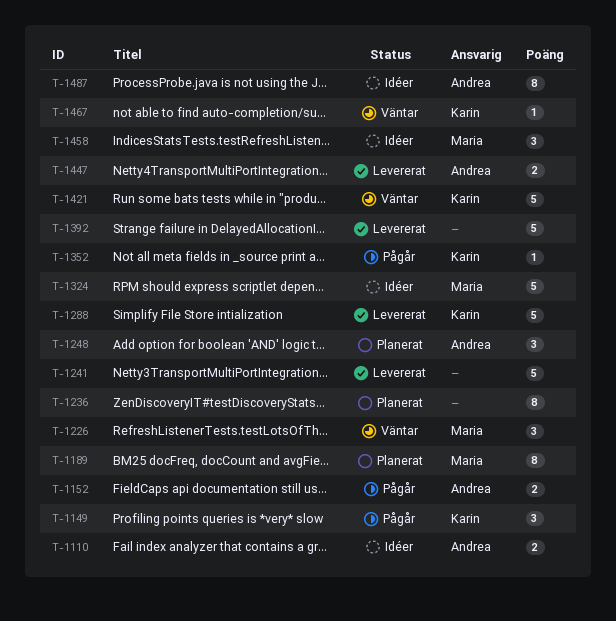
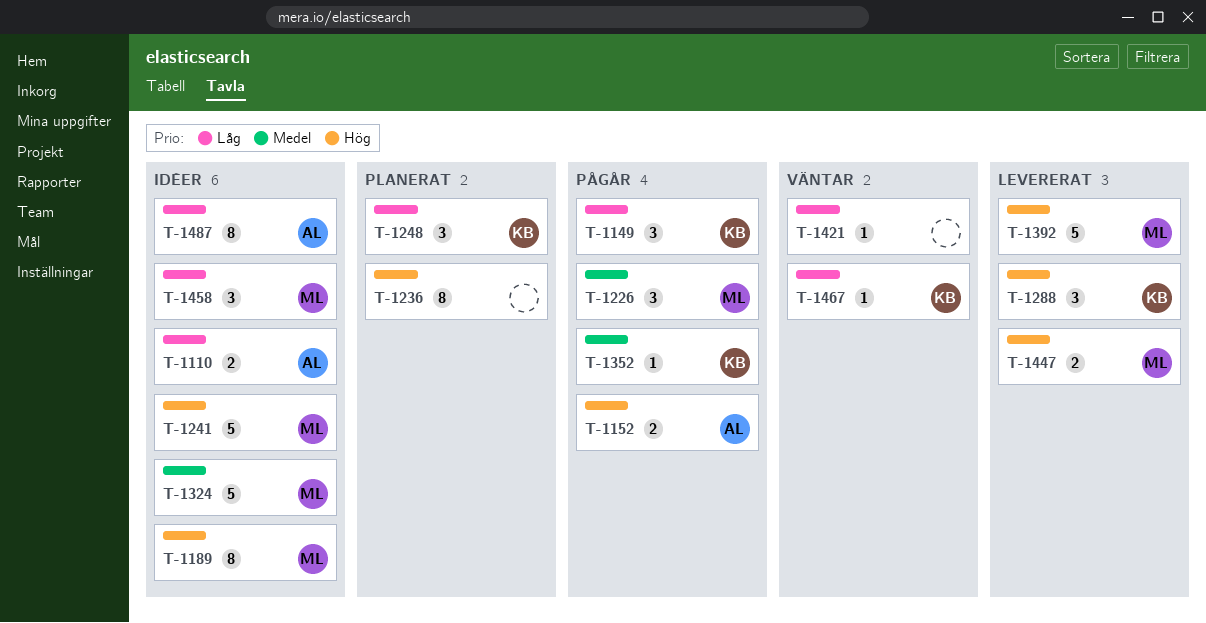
T-1189, status: Planerat -> Idéer
T-1226, status: Väntar -> Pågår
T-1241, status: Levererat -> Idéer
T-1241, owner: none -> Maria
T-1248, owner: Andrea -> Karin
T-1288, estimate: 5 -> 3
T-1392, owner: none -> Maria
T-1421, owner: Karin -> none
T-1421, estimate: 5 -> 1
T-1447, owner: Andrea -> Maria

